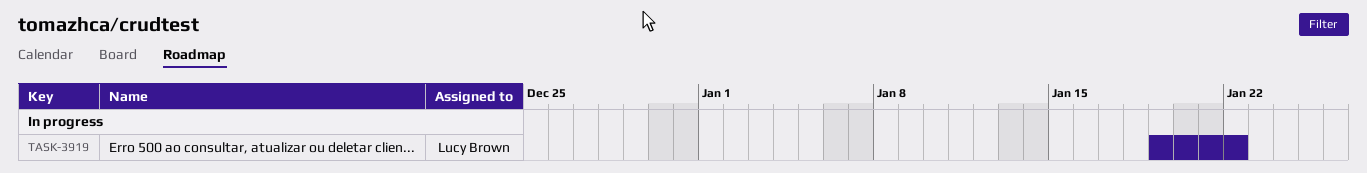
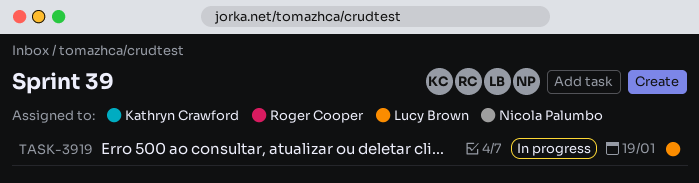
TASK-3919, due: Jan 22 -> Jan 19

